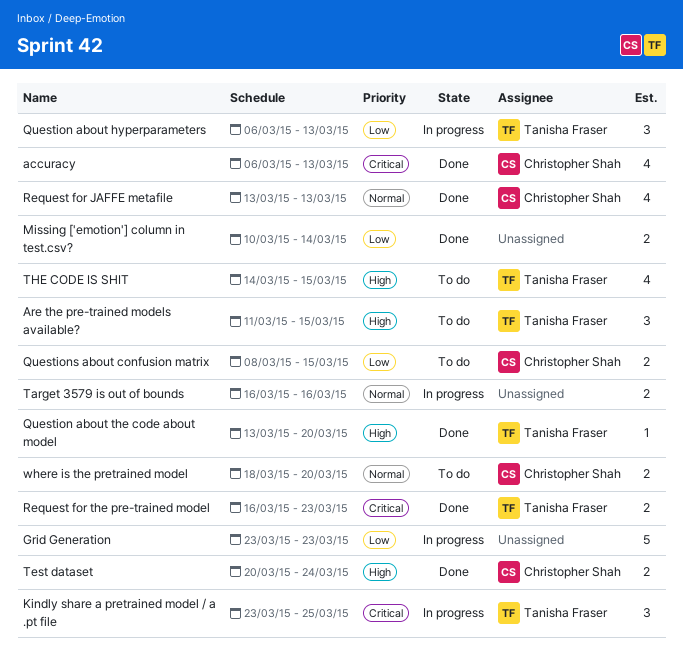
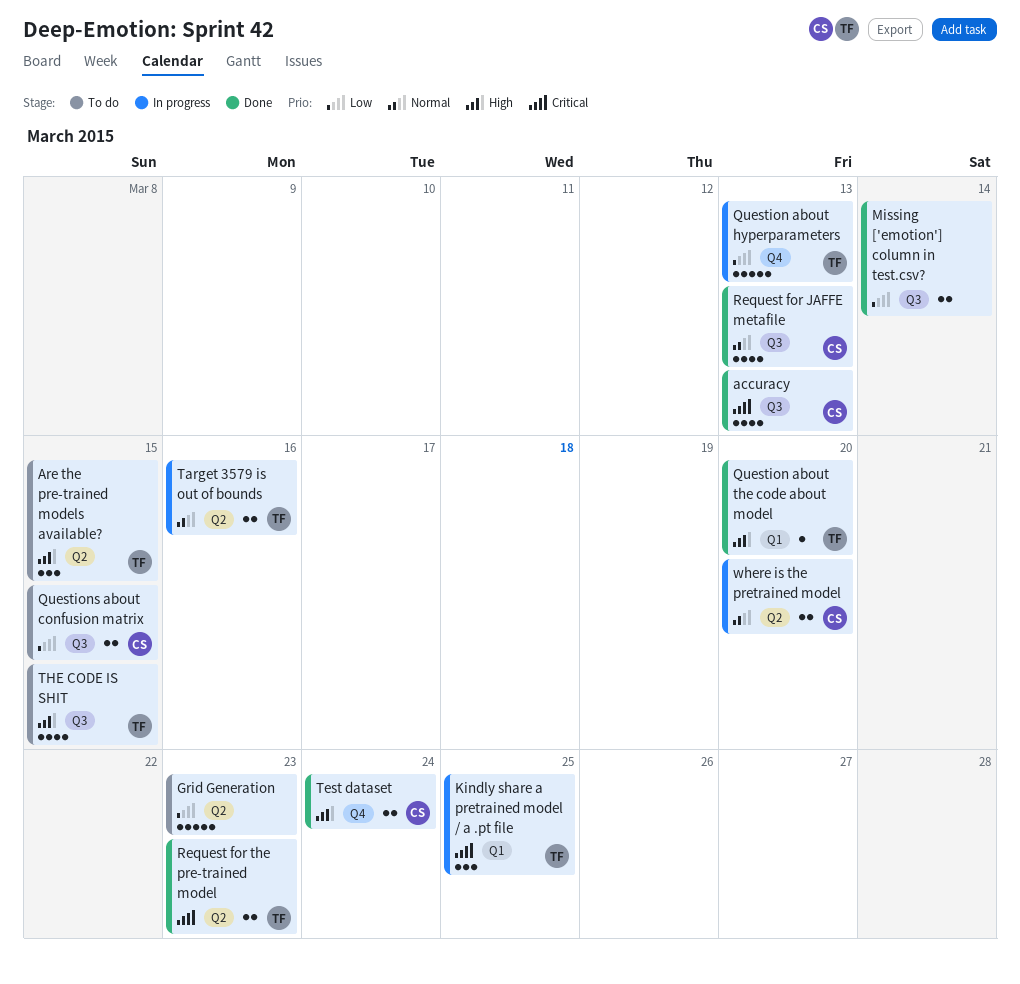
Grid Generation, status: In progress -> To do
Question about hyperparameters, estimate: 3 -> 5
Target 3579 is out of bounds, owner: none -> Tanisha Fraser
where is the pretrained model, status: To do -> In progress

